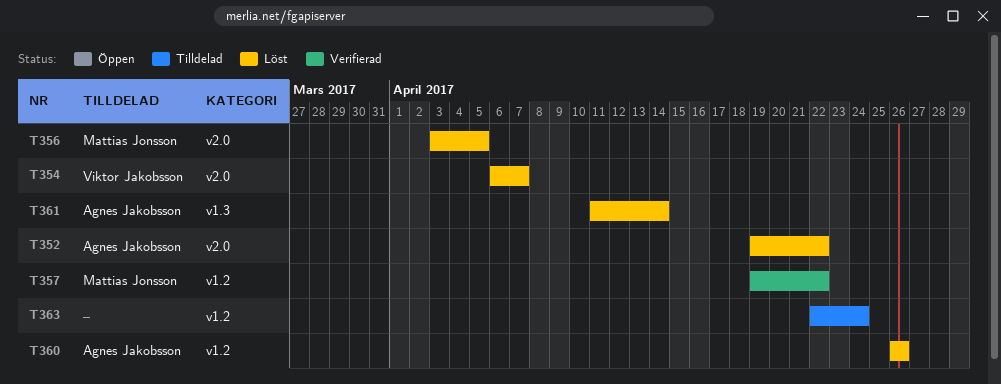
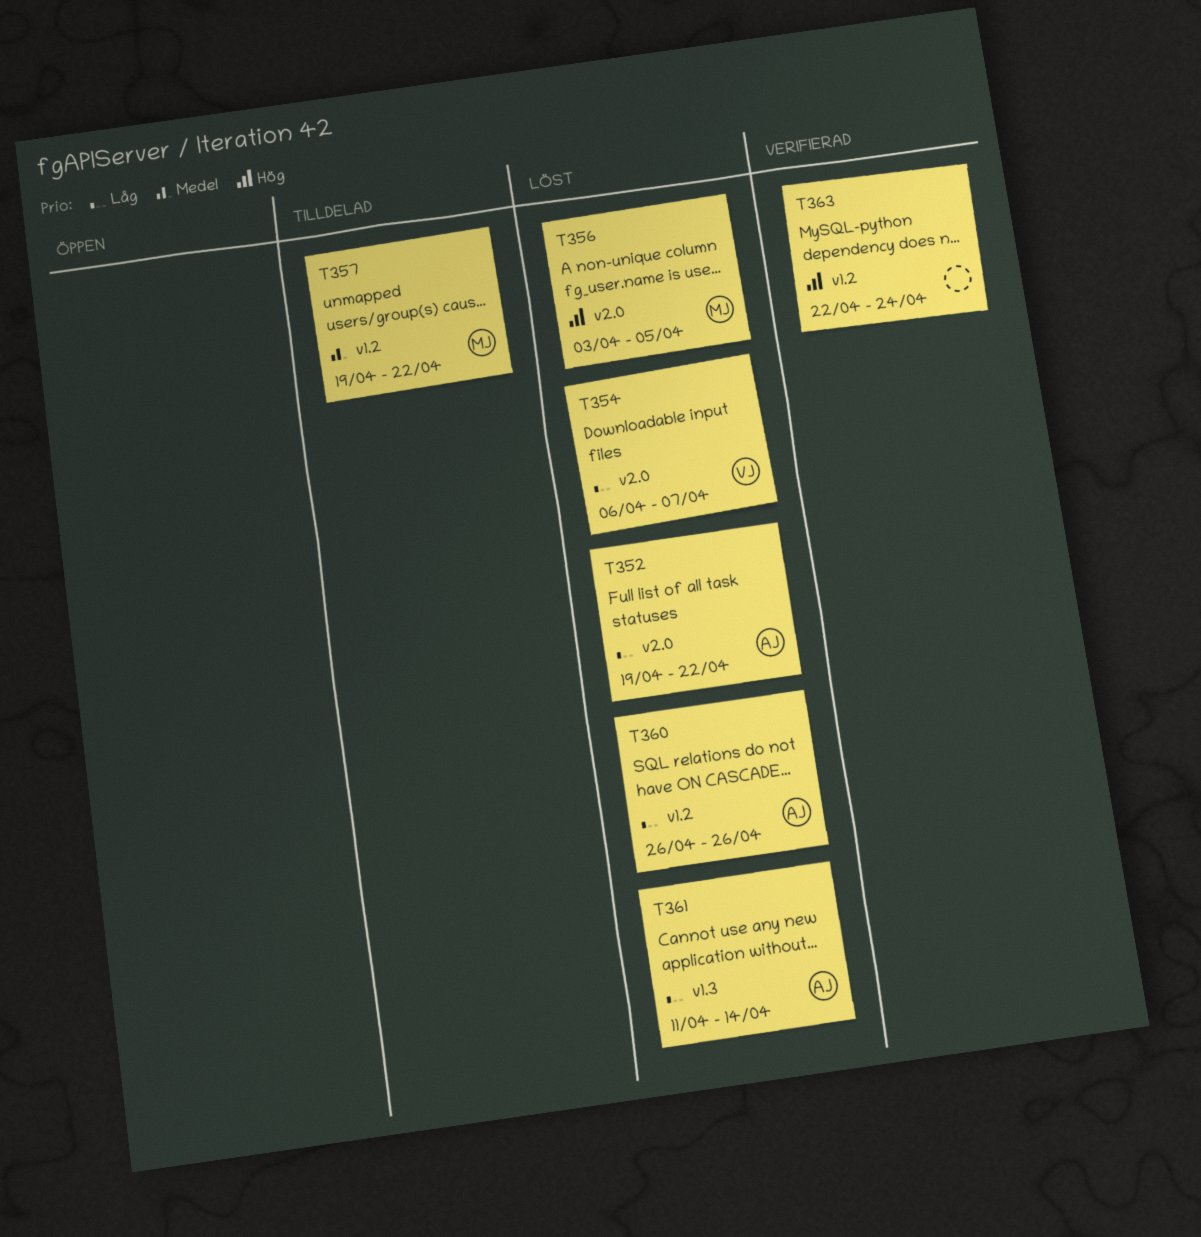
T357, status: Verifierad -> Tilldelad
T363, status: Tilldelad -> Verifierad

